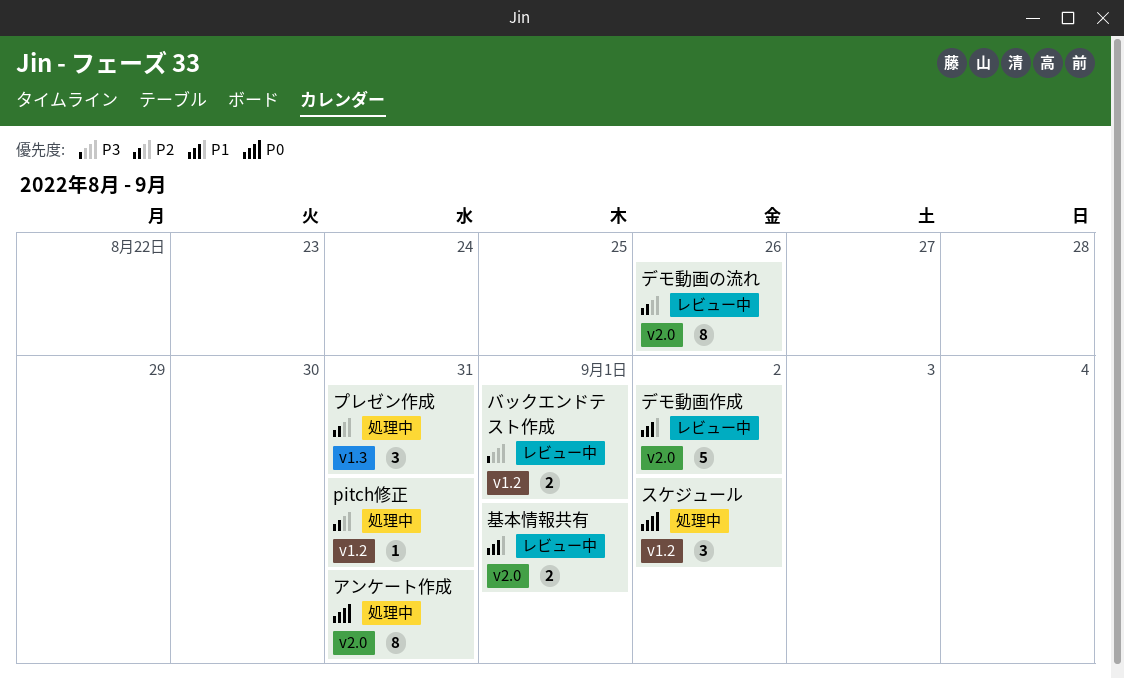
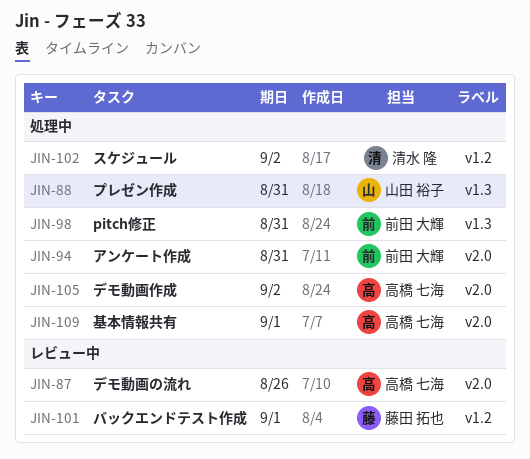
pitch修正, label: v1.2 -> v1.3
デモ動画作成, status: レビュー中 -> 処理中
基本情報共有, status: レビュー中 -> 処理中

